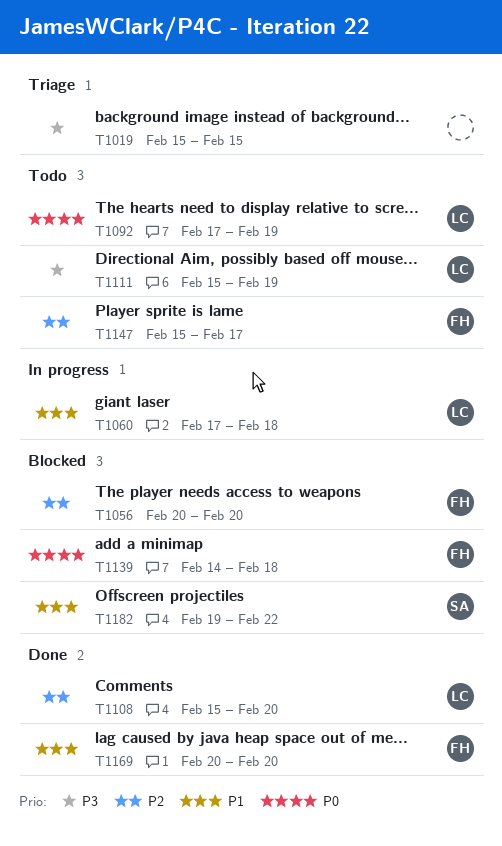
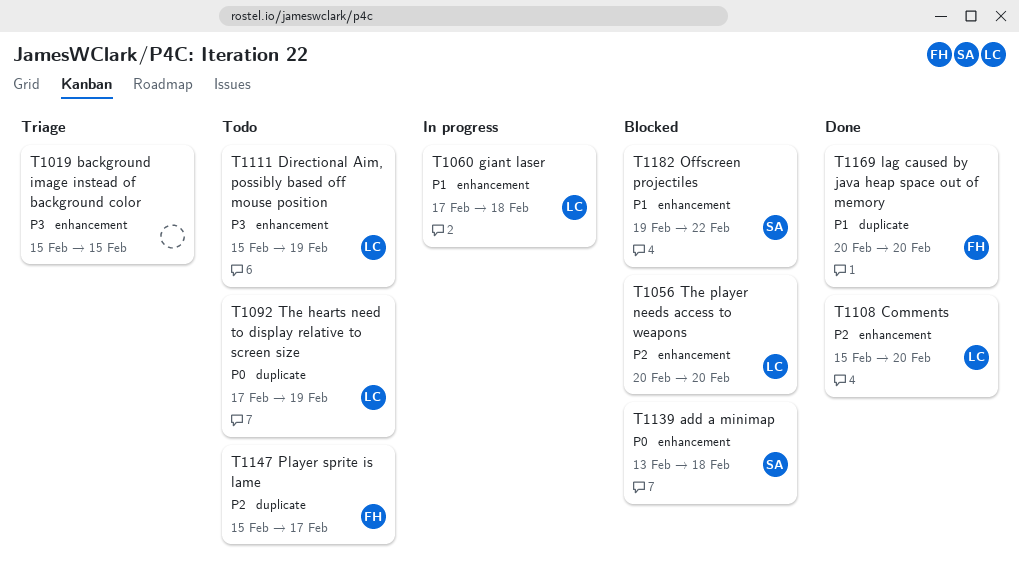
T1056, owner: FH -> LC
T1139, owner: FH -> SA
T1139, start: Feb 14 -> Feb 13

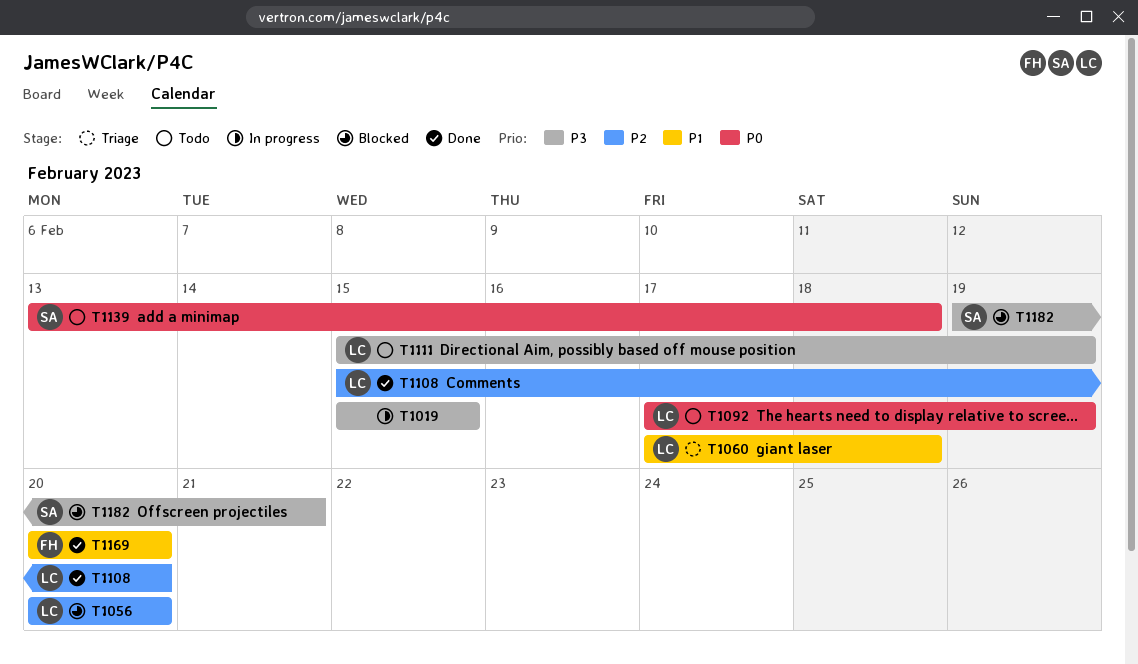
T1019, status: Triage -> In progress
T1060, status: In progress -> Triage
T1139, status: Blocked -> Todo
T1147: present -> none
T1182, priority: P1 -> P3
T1182, due: Feb 22 -> Feb 21

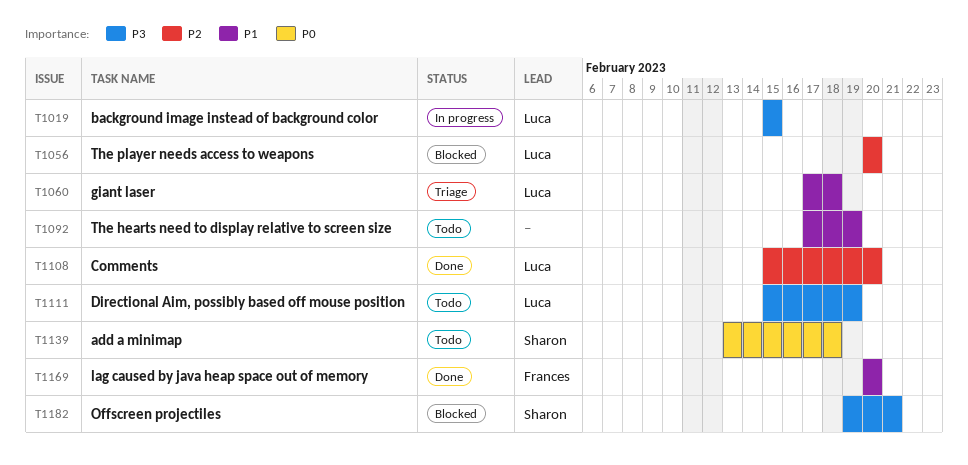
T1019, owner: none -> Luca
T1092, owner: Luca -> none
T1092, priority: P0 -> P1

